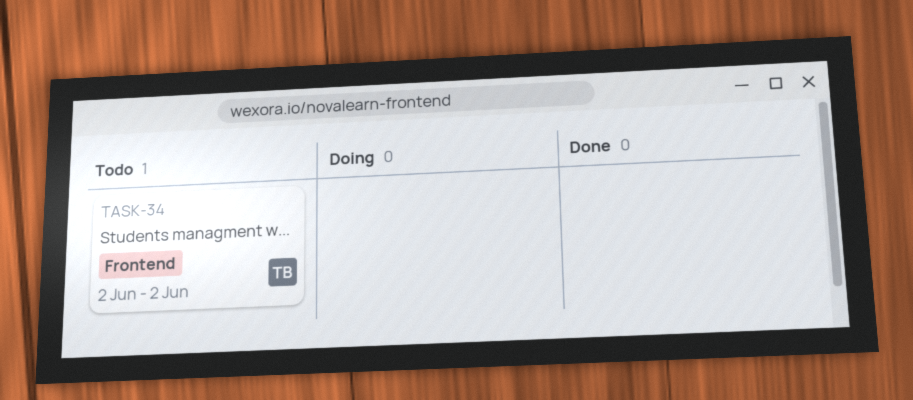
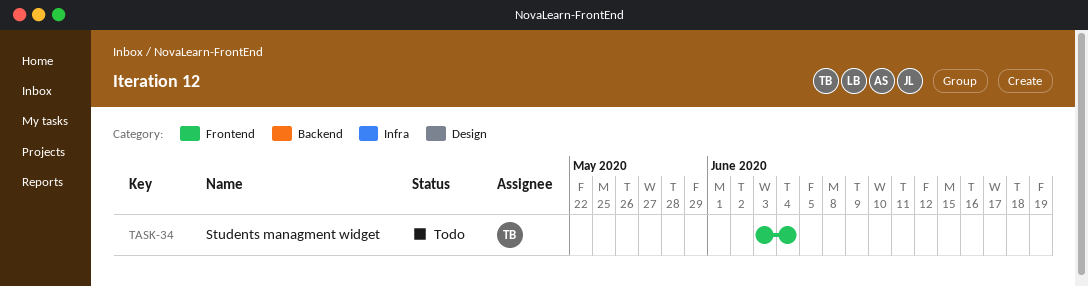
TASK-34, start: Jun 2 -> Jun 3
TASK-34, due: Jun 2 -> Jun 4

